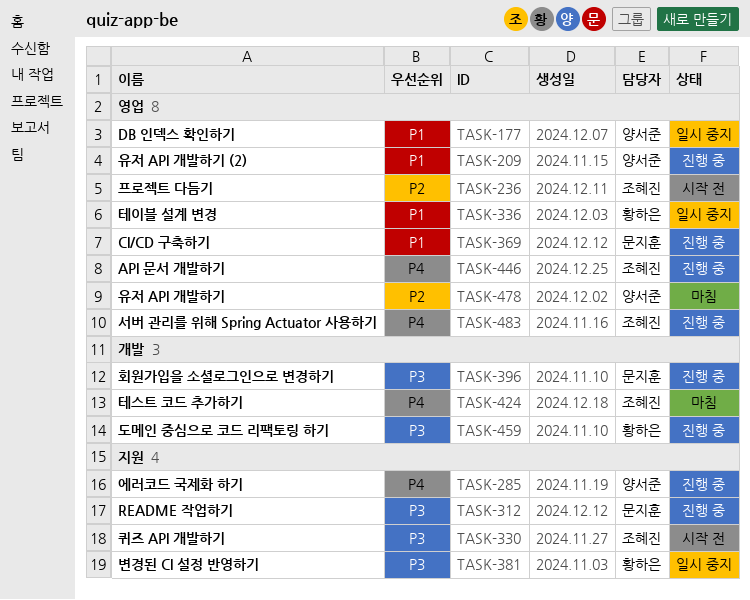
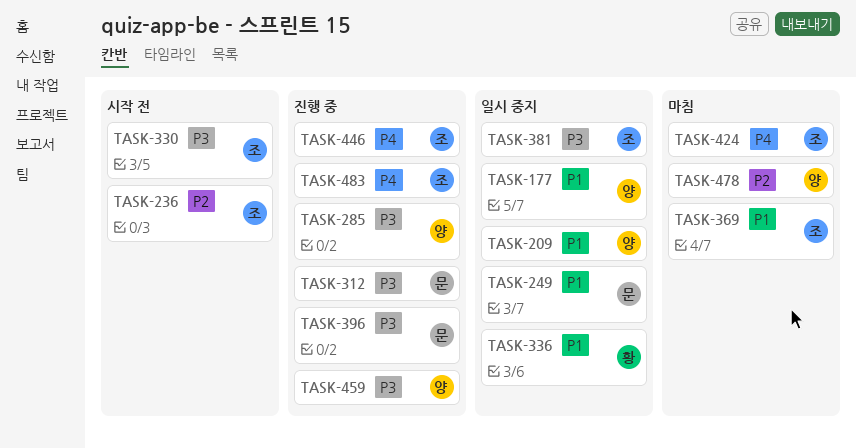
TASK-209, status: 진행 중 -> 일시 중지
TASK-249: none -> present
TASK-285, priority: P4 -> P3
TASK-369, status: 진행 중 -> 마침
TASK-369, owner: 문지훈 -> 조혜진
TASK-381, owner: 황하은 -> 조혜진
TASK-459, owner: 황하은 -> 양서준

